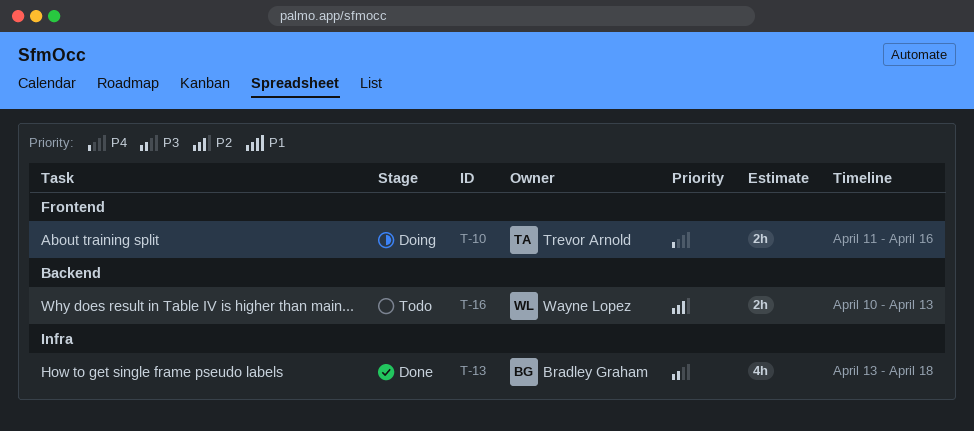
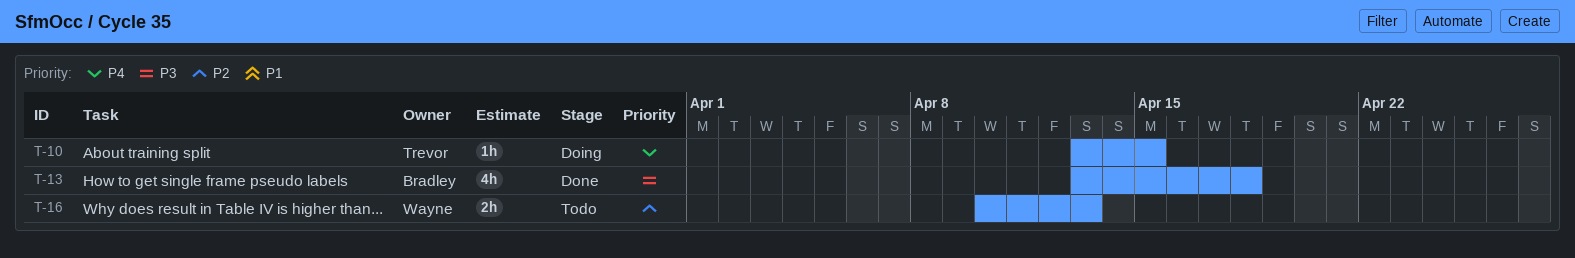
T-10, estimate: 2h -> 1h
T-10, start: Apr 11 -> Apr 13
T-10, due: Apr 16 -> Apr 15

